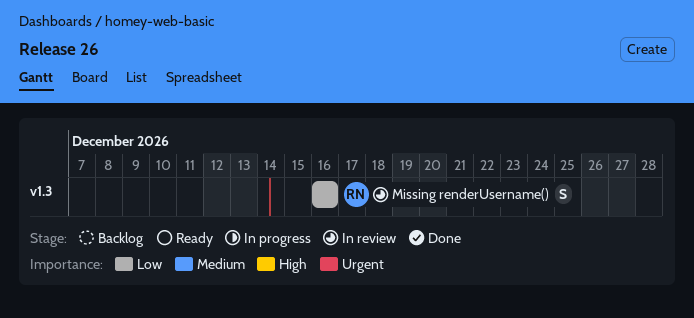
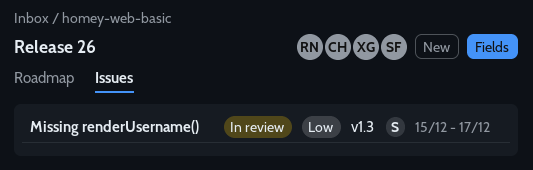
Missing renderUsername(), start: Dec 16 -> Dec 15
Missing renderUsername(), due: Dec 16 -> Dec 17

